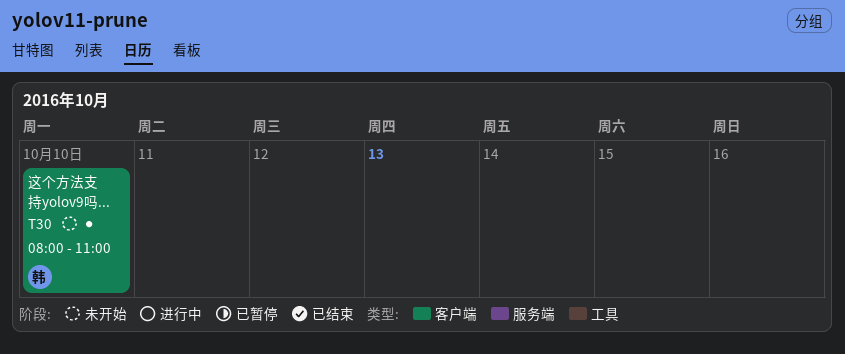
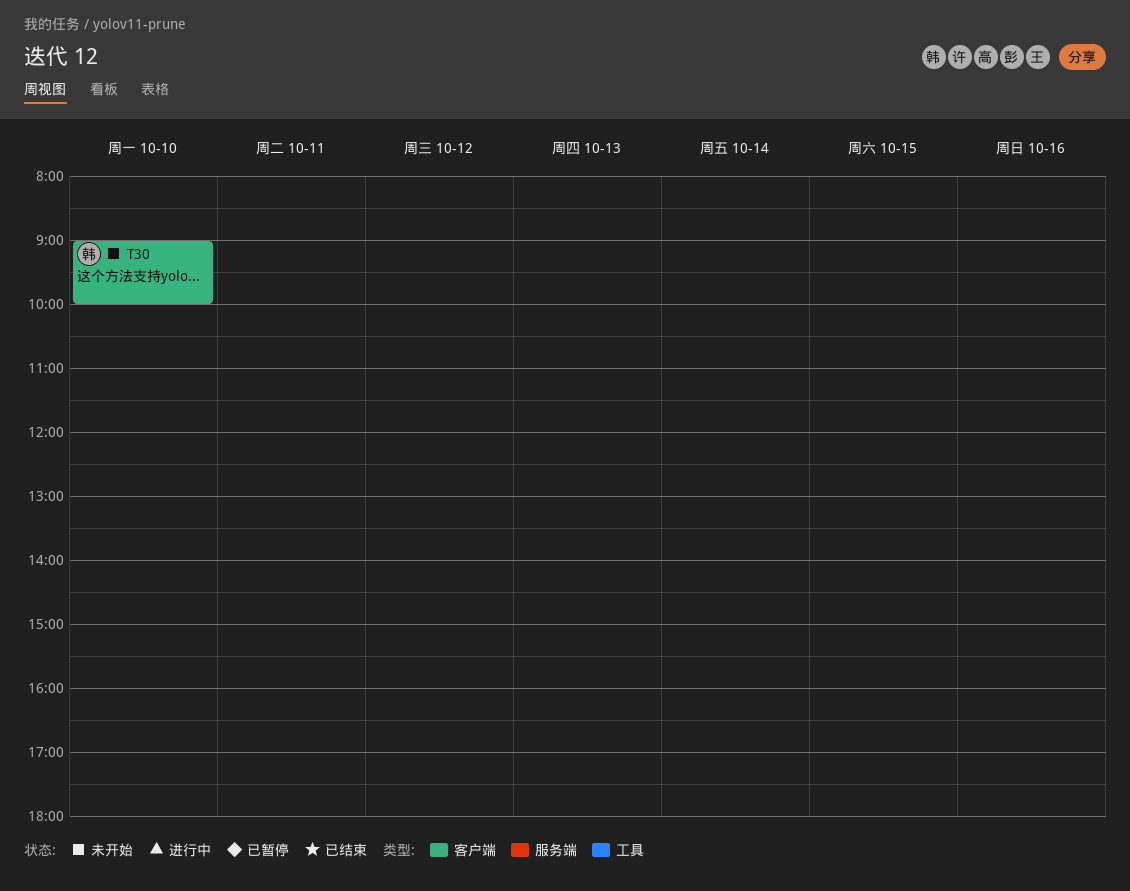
T30, begins: 08:00 -> 09:00
T30, ends: 11:00 -> 10:00

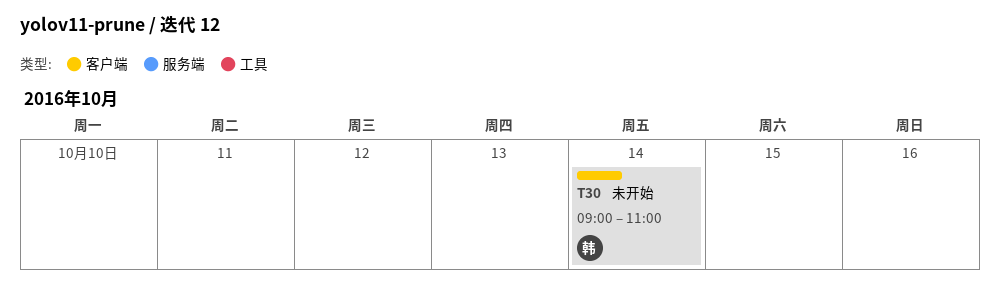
T30, day: Oct 10 -> Oct 14
T30, ends: 10:00 -> 11:00

